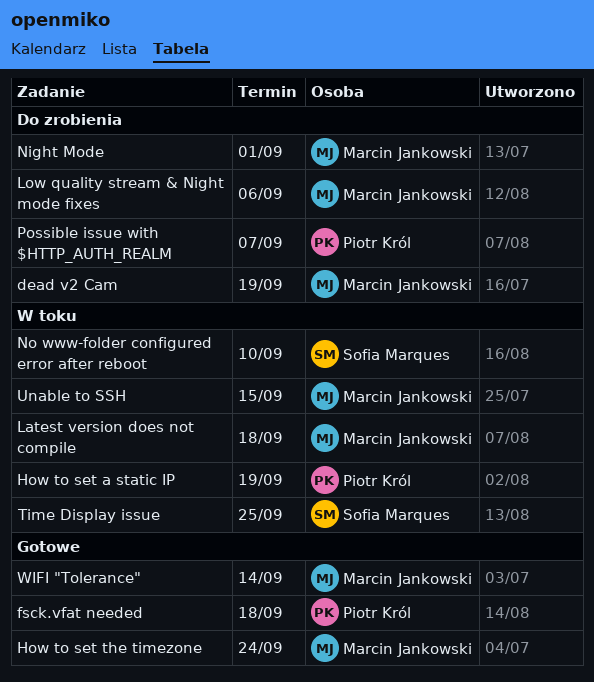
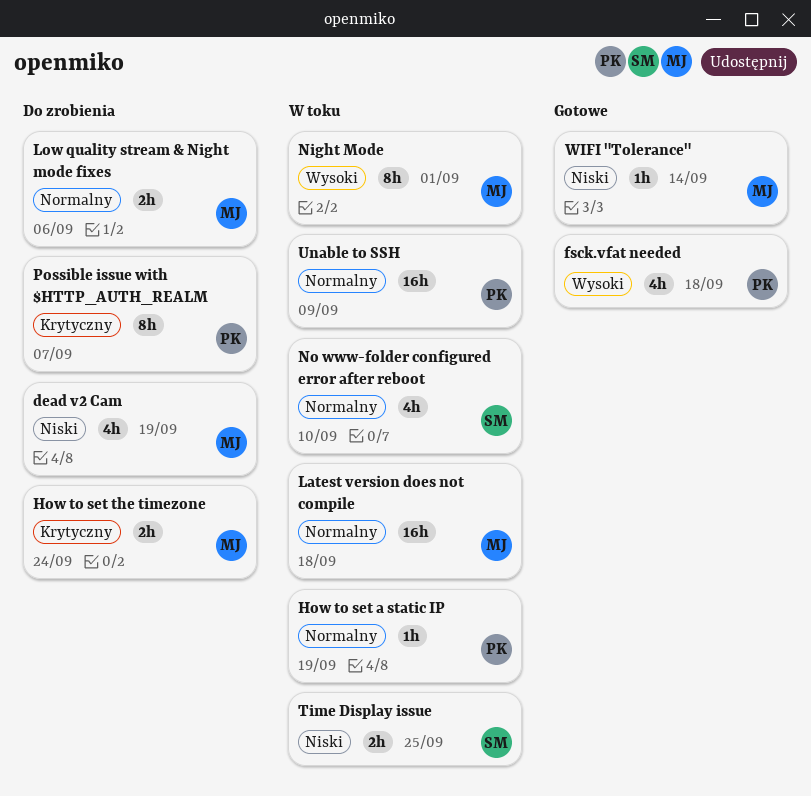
How to set the timezone, status: Gotowe -> Do zrobienia
Night Mode, status: Do zrobienia -> W toku
Unable to SSH, owner: Marcin Jankowski -> Piotr Król
Unable to SSH, due: Sep 15 -> Sep 9

